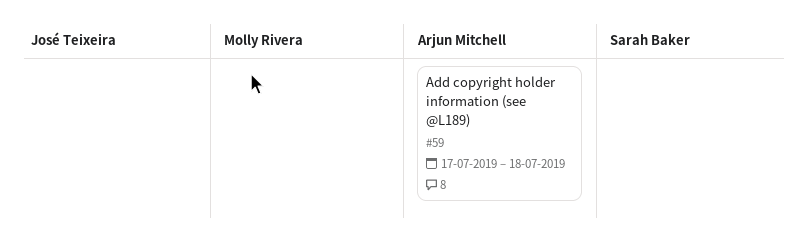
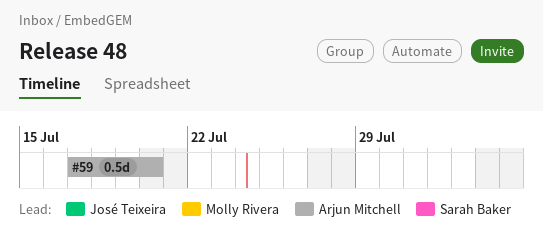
#59, due: Jul 18 -> Jul 20

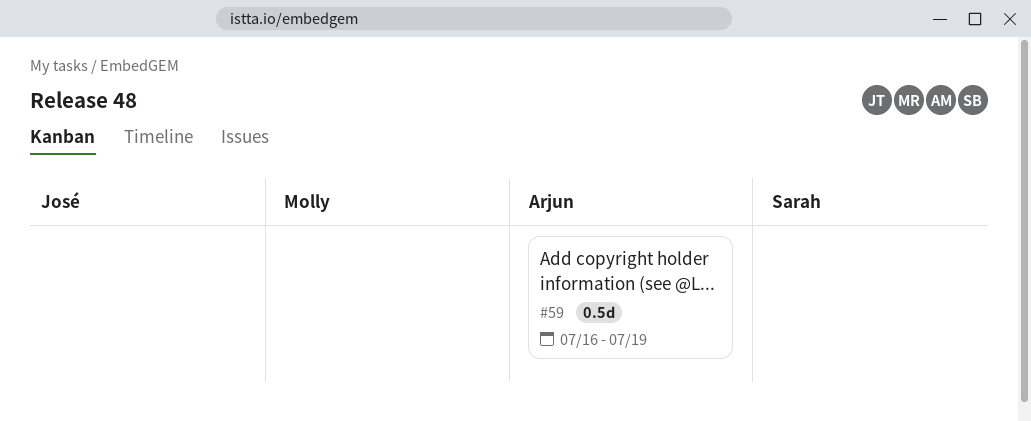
#59, start: Jul 17 -> Jul 16
#59, due: Jul 20 -> Jul 19

